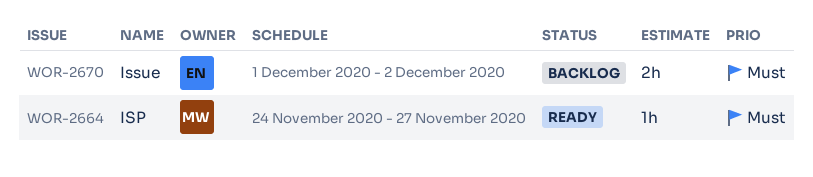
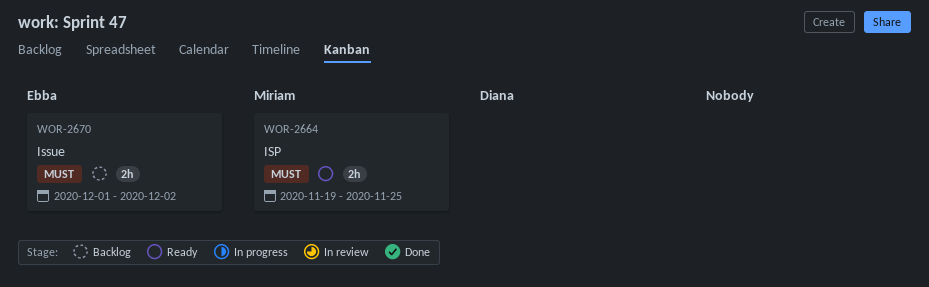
WOR-2664, estimate: 1h -> 2h
WOR-2664, start: Nov 24 -> Nov 19
WOR-2664, due: Nov 27 -> Nov 25

